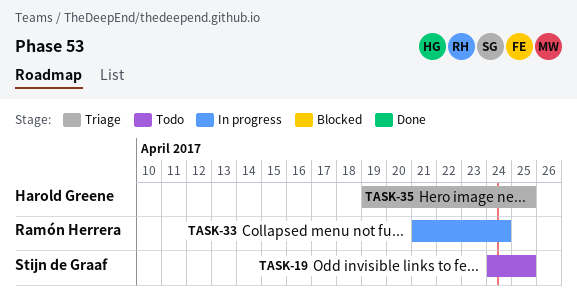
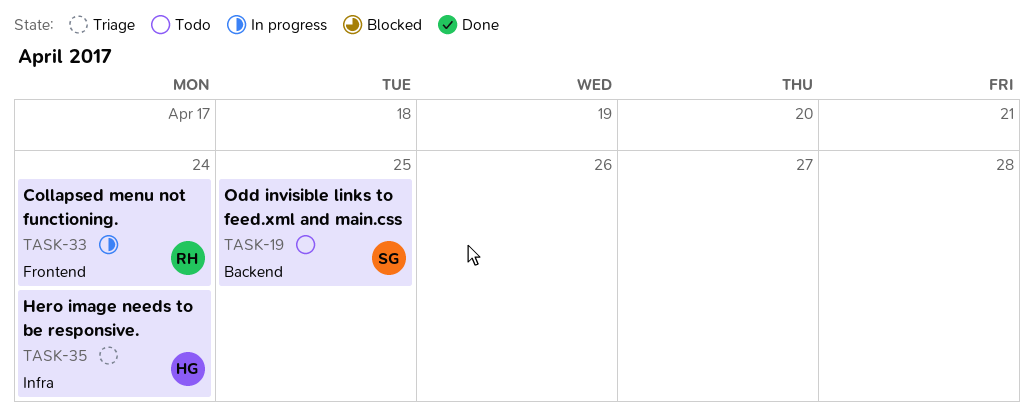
TASK-35, due: Apr 25 -> Apr 24

